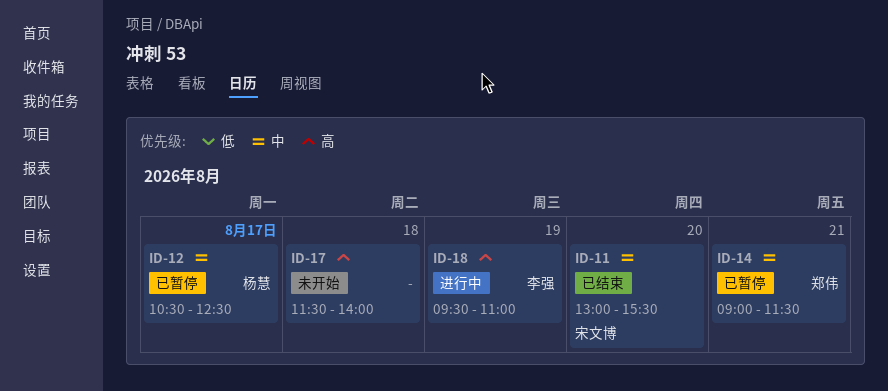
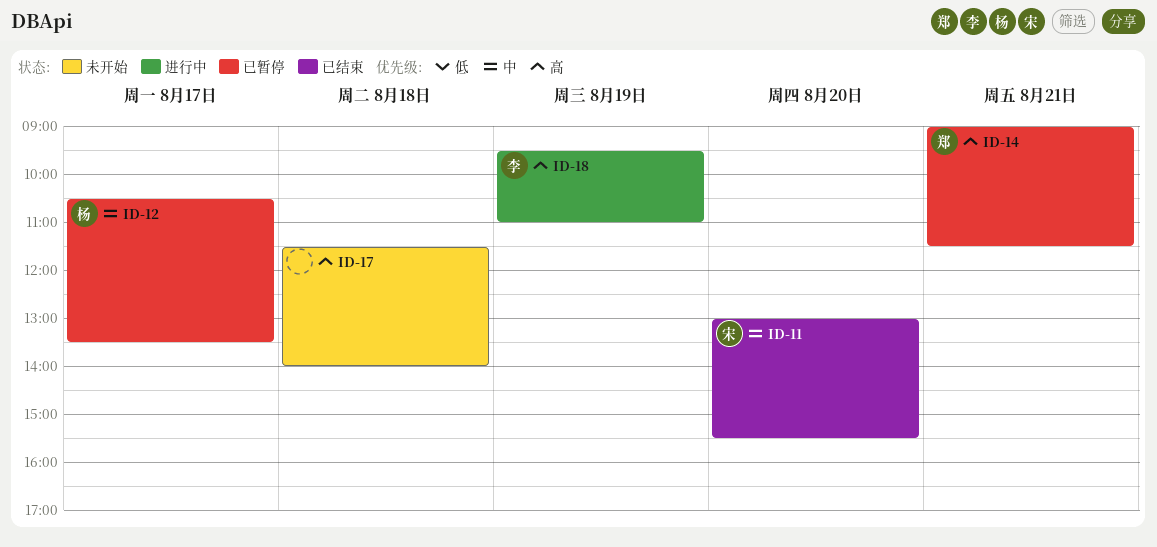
ID-12, ends: 12:30 -> 13:30
ID-14, priority: 中 -> 高

